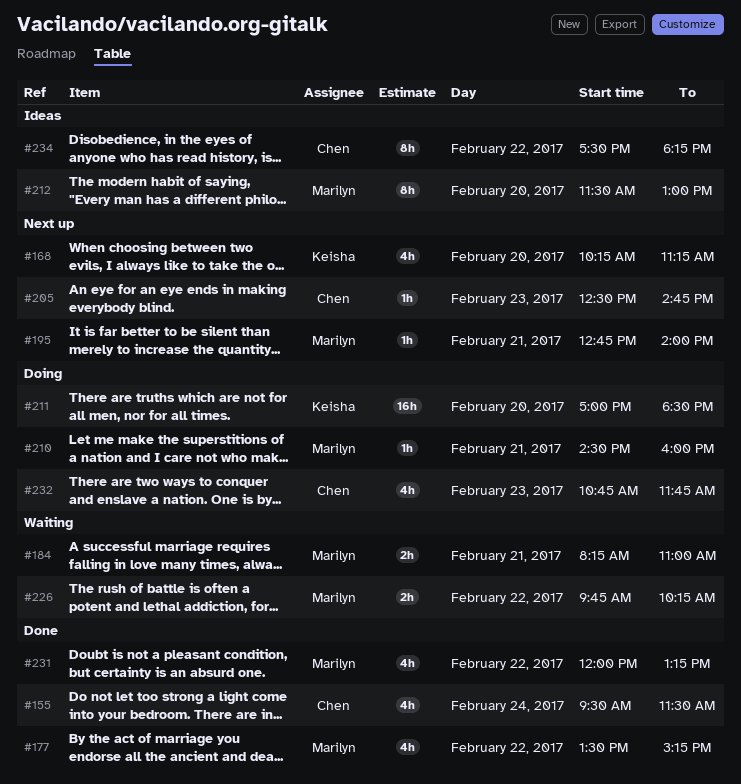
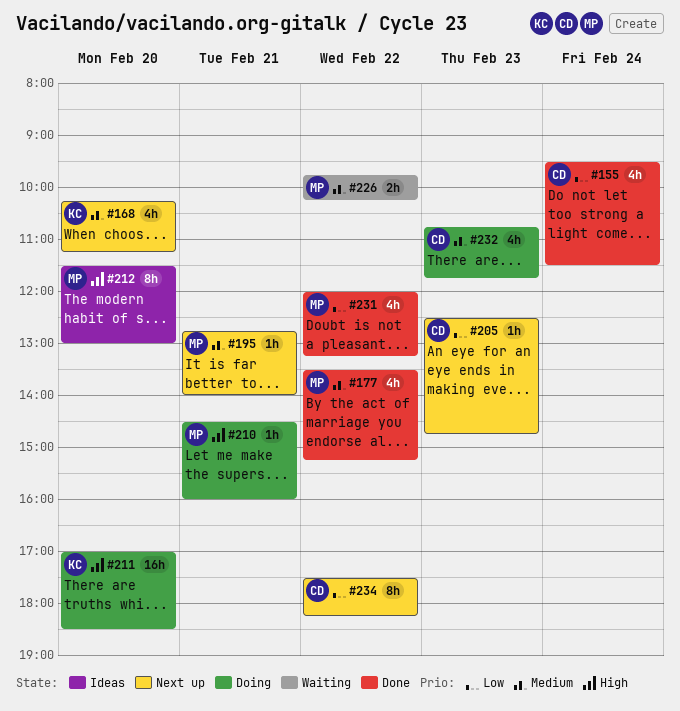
#184: present -> none
#234, status: Ideas -> Next up

